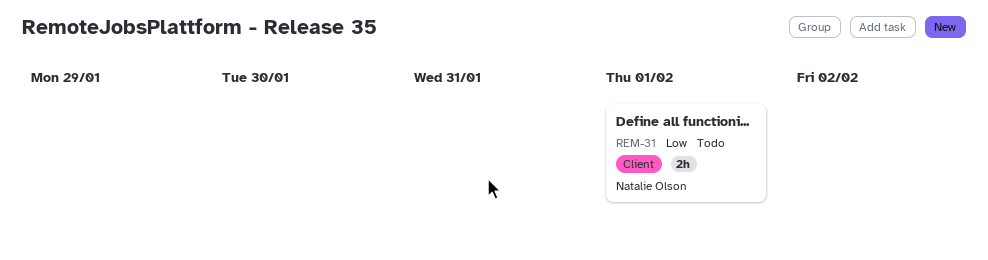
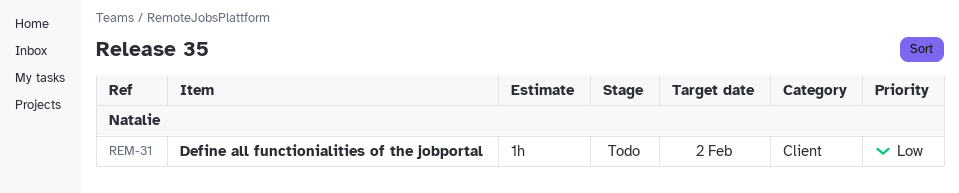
REM-31, estimate: 2h -> 1h
REM-31, due: Feb 1 -> Feb 2

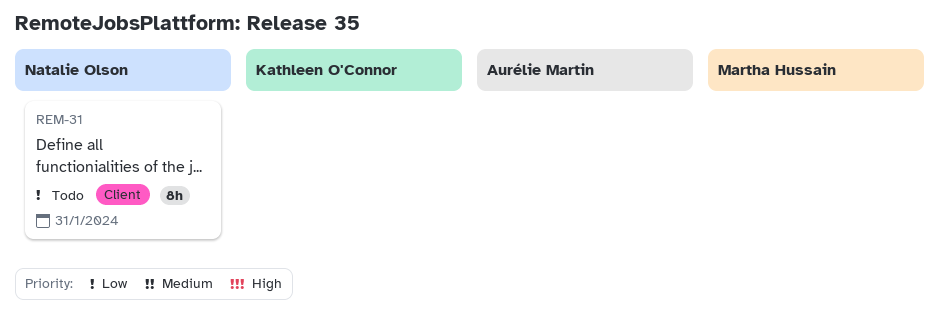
REM-31, estimate: 1h -> 8h
REM-31, due: Feb 2 -> Jan 31

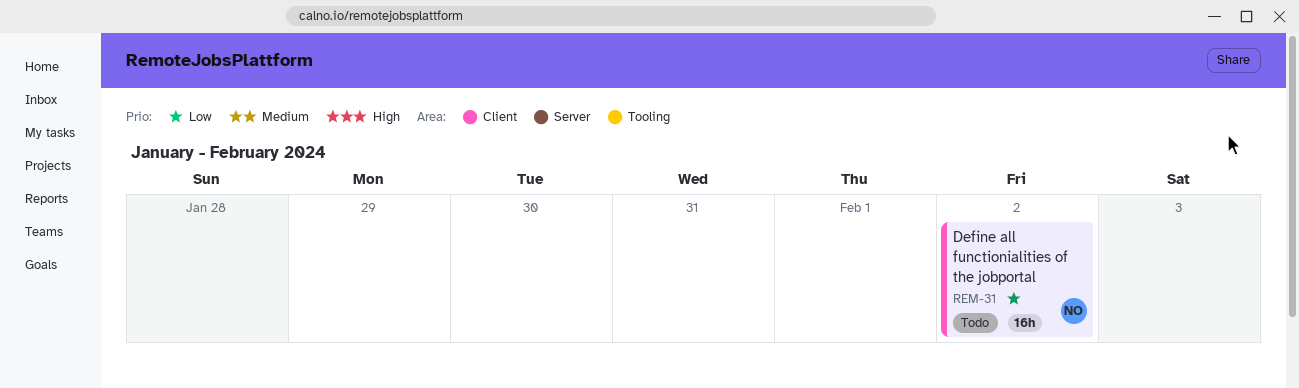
REM-31, estimate: 8h -> 16h
REM-31, due: Jan 31 -> Feb 2

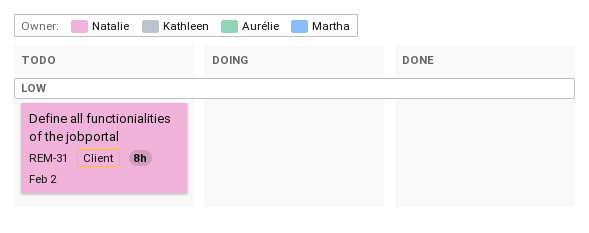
REM-31, estimate: 16h -> 8h

